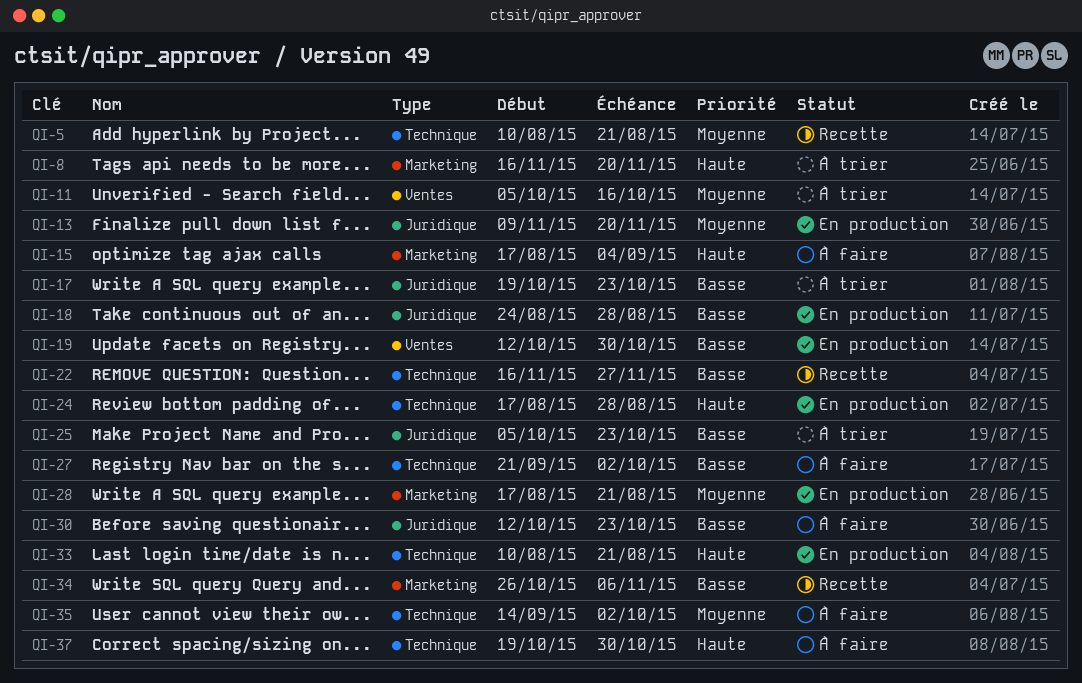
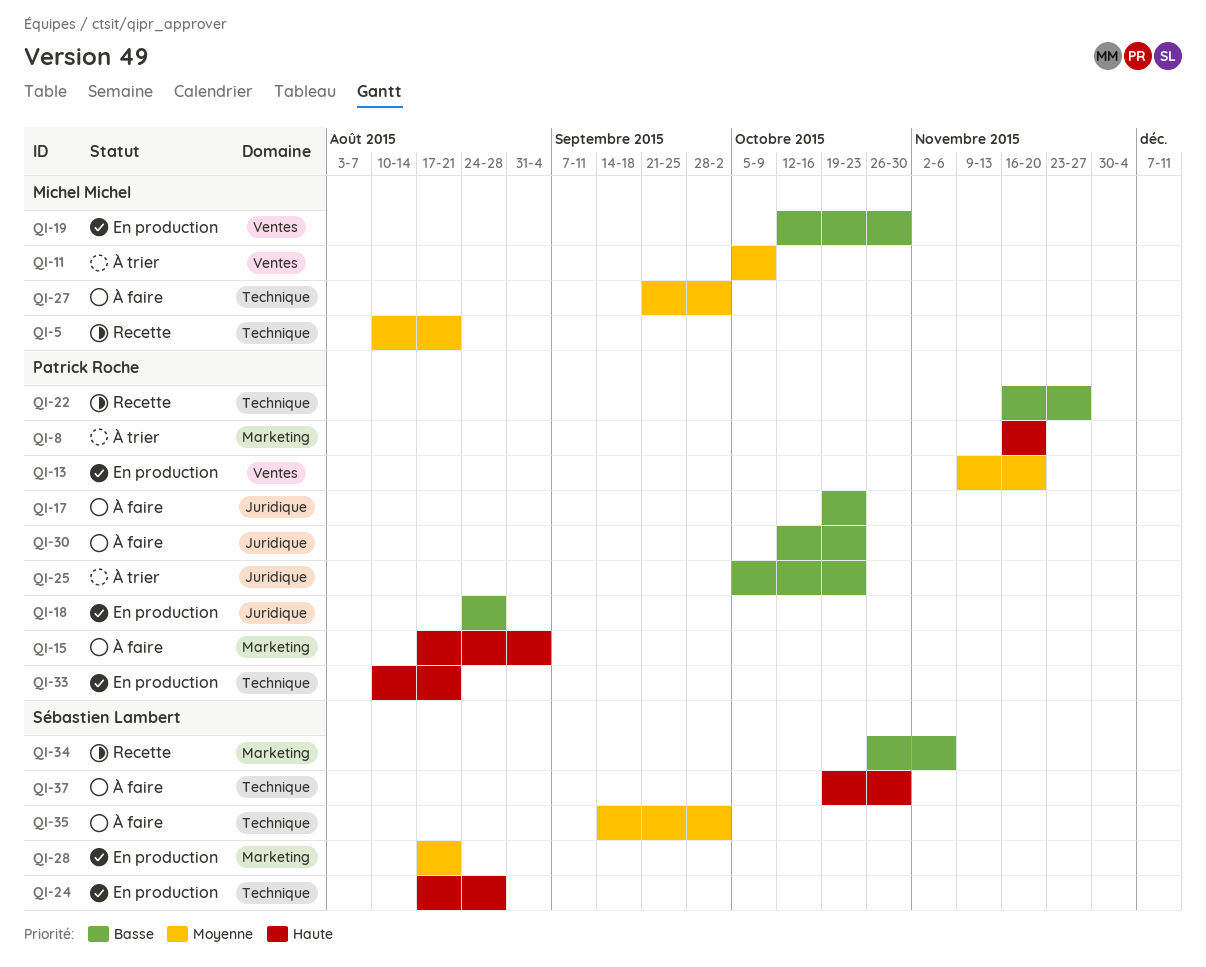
QI-11, due: Oct 16 -> Oct 9
QI-13, label: Juridique -> Ventes
QI-17, status: À trier -> À faire
QI-27, priority: Basse -> Moyenne

